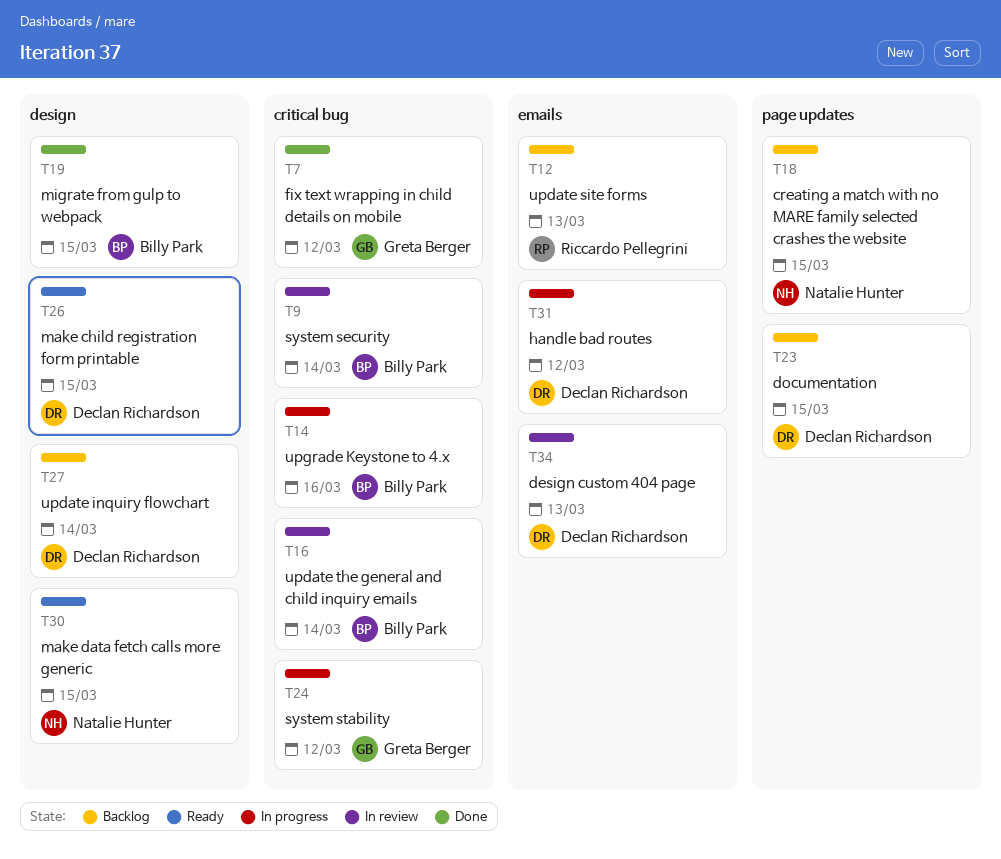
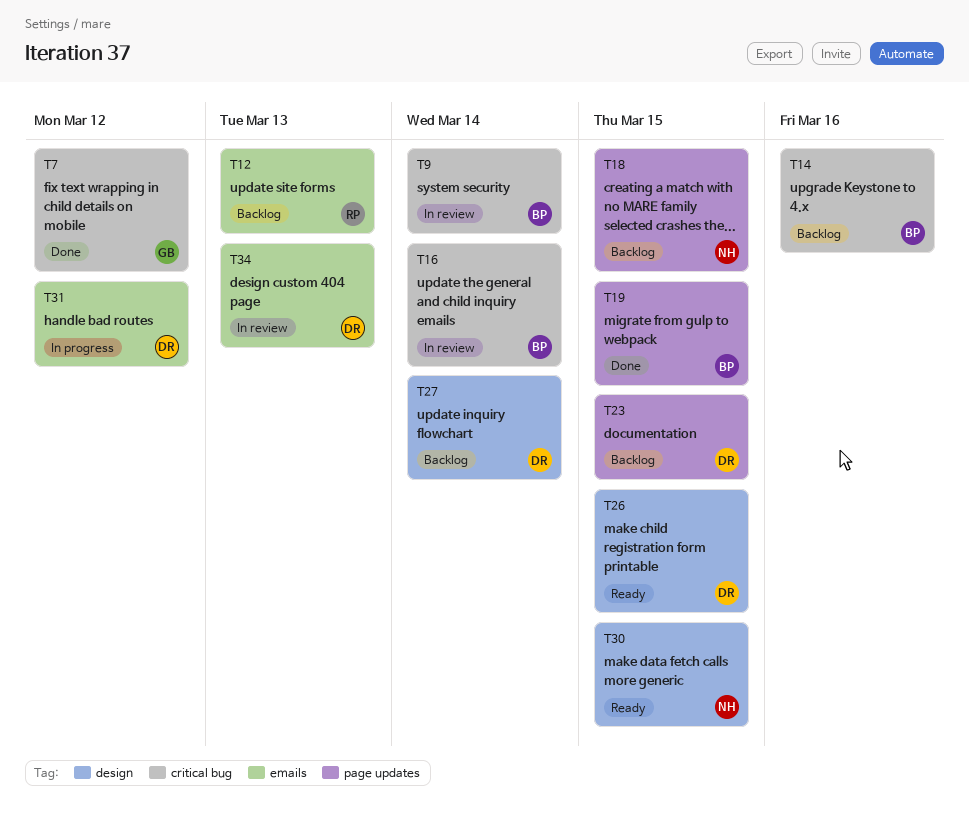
T14, status: In progress -> Backlog
T19, label: design -> page updates
T24: present -> none

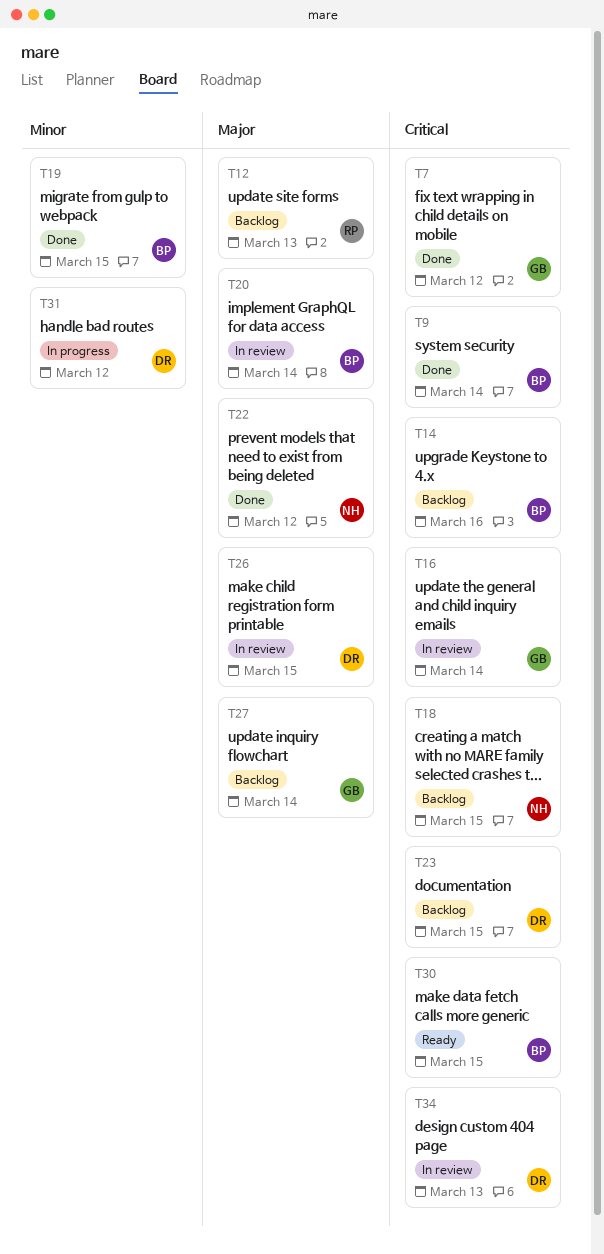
T9, status: In review -> Done
T16, owner: BP -> GB
T20: none -> present
T22: none -> present
T26, status: Ready -> In review
T27, owner: DR -> GB
T30, owner: NH -> BP

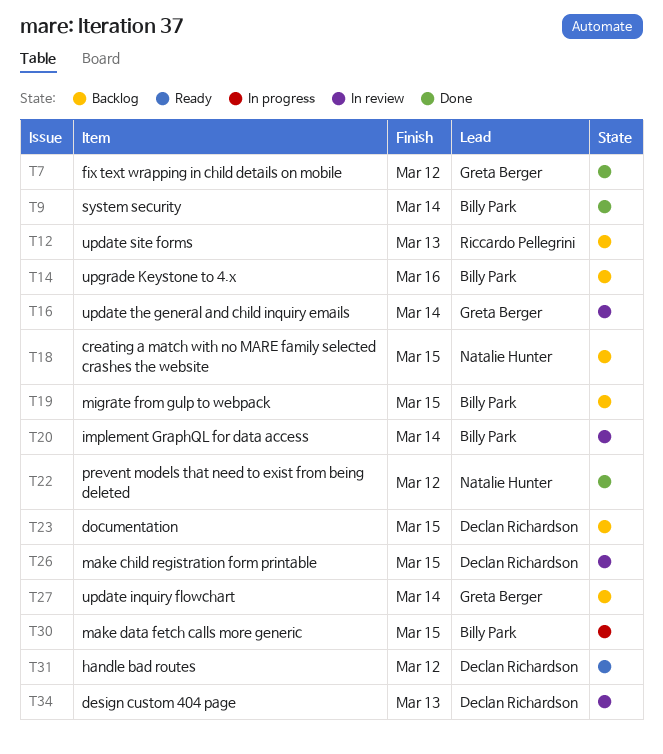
T19, status: Done -> Backlog
T30, status: Ready -> In progress
T31, status: In progress -> Ready

